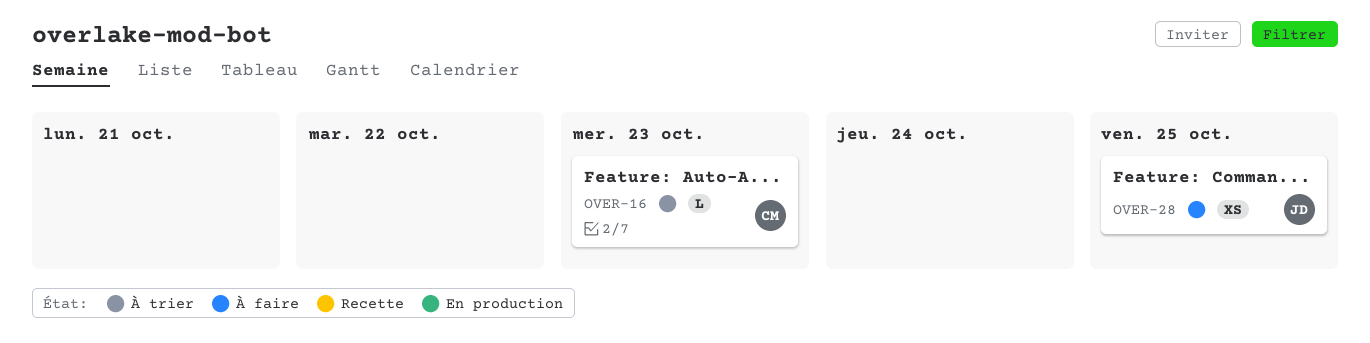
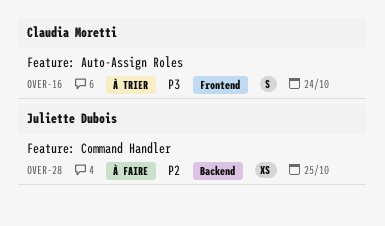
OVER-16, estimate: L -> S
OVER-16, due: Oct 23 -> Oct 24

